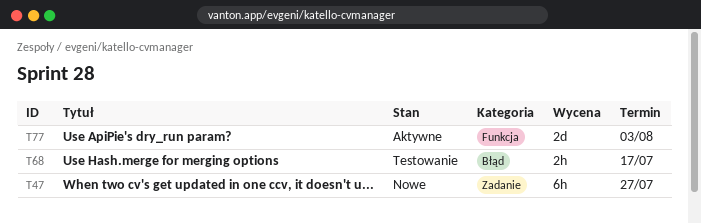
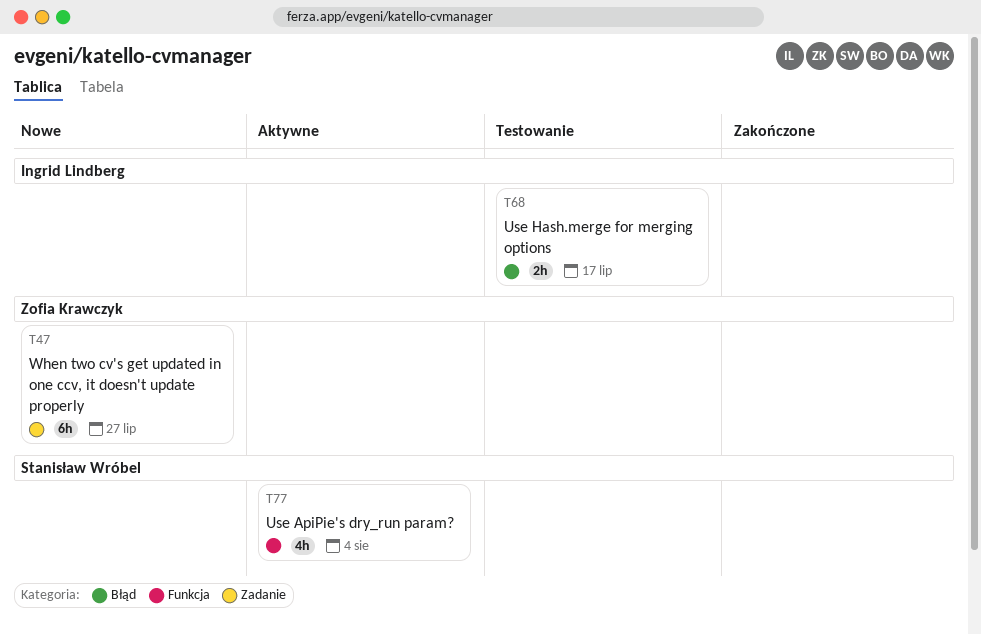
T77, estimate: 2d -> 4h
T77, due: Aug 3 -> Aug 4

